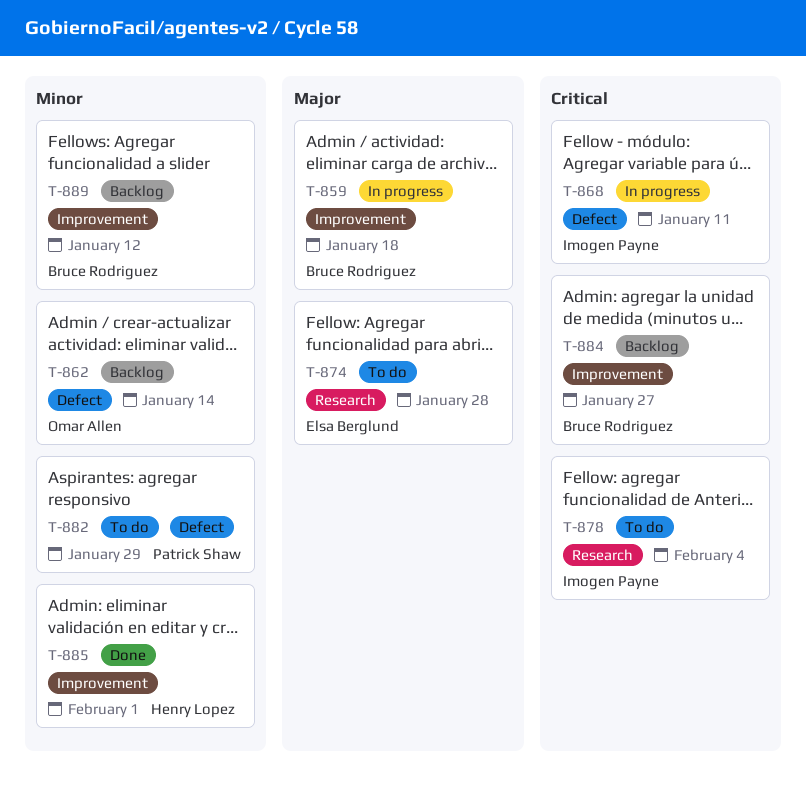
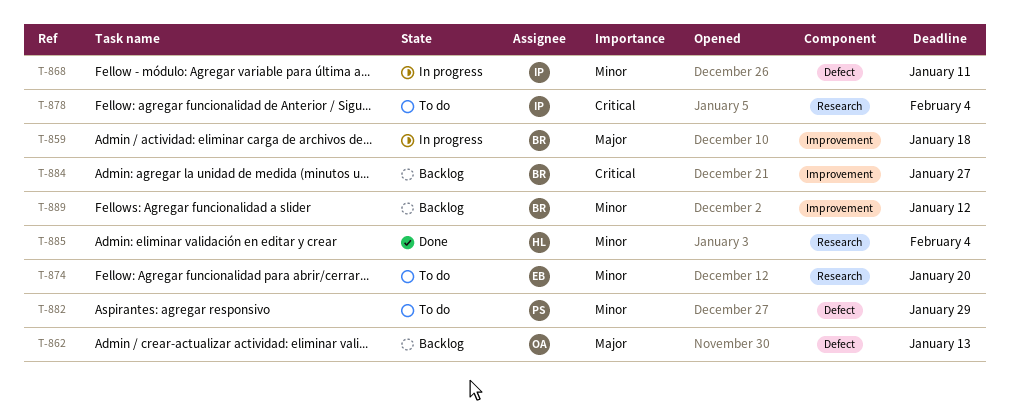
T-862, priority: Minor -> Major
T-862, due: Jan 14 -> Jan 13
T-868, priority: Critical -> Minor
T-874, priority: Major -> Minor
T-874, due: Jan 28 -> Jan 20
T-885, label: Improvement -> Research
T-885, due: Feb 1 -> Feb 4

